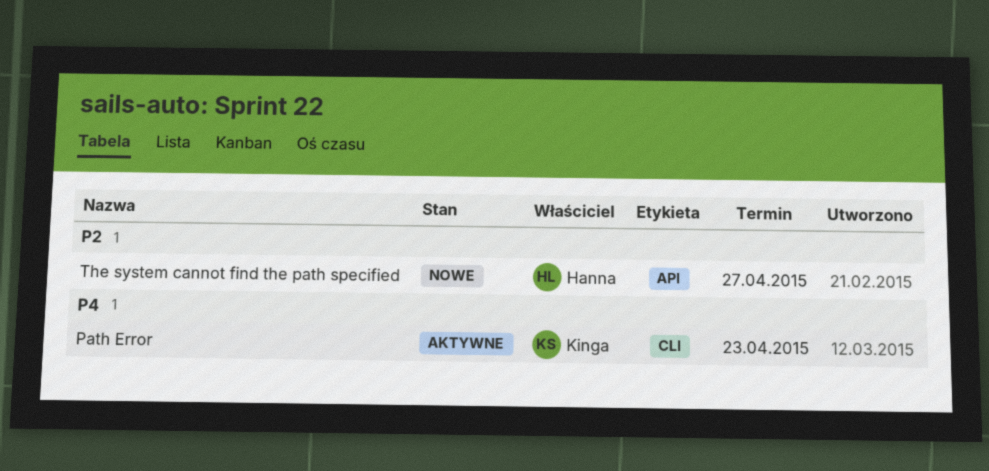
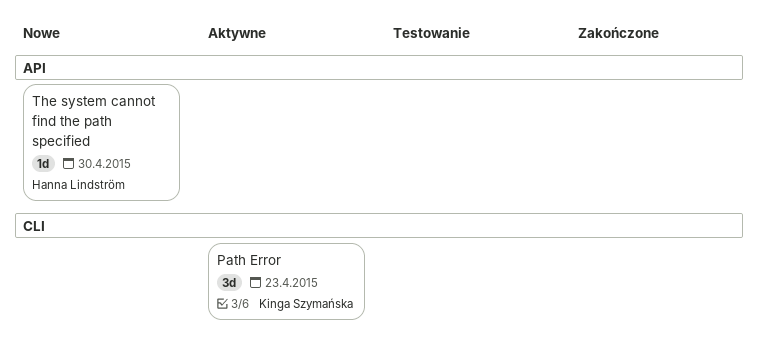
The system cannot find the path specified, due: Apr 27 -> Apr 30

